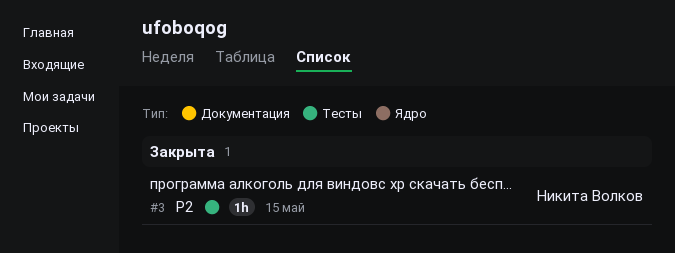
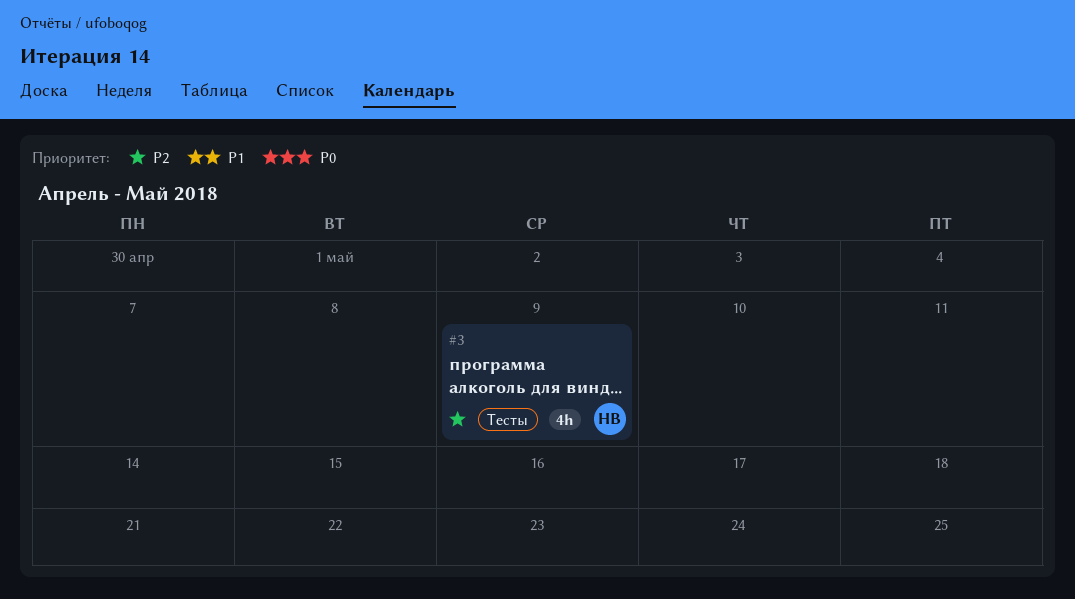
#3, estimate: 1h -> 4h
#3, due: May 15 -> May 9

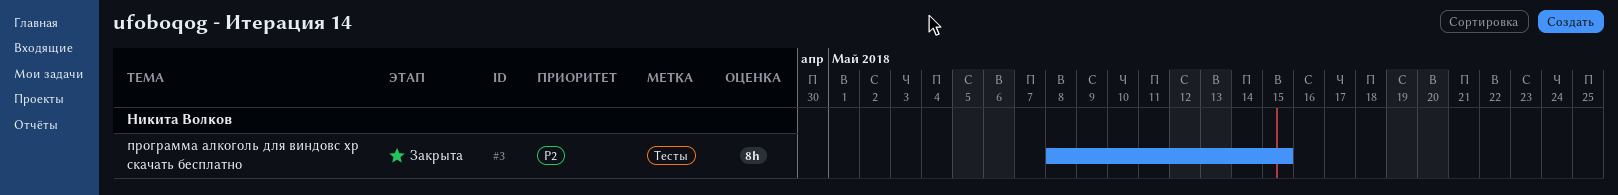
#3, estimate: 4h -> 8h
#3, due: May 9 -> May 15

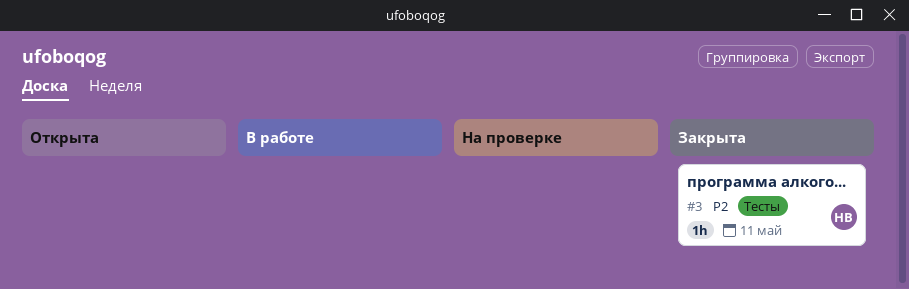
#3, estimate: 8h -> 1h
#3, due: May 15 -> May 11

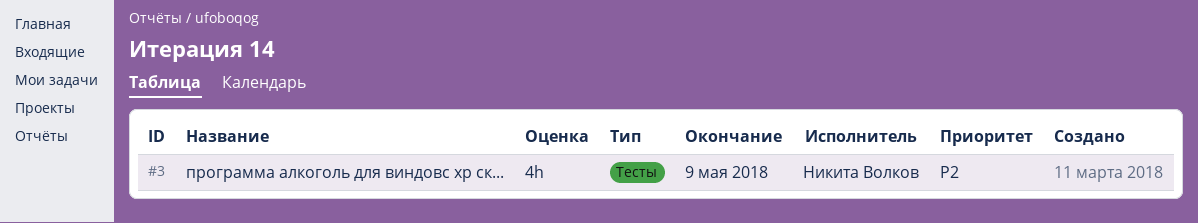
#3, estimate: 1h -> 4h
#3, due: May 11 -> May 9

